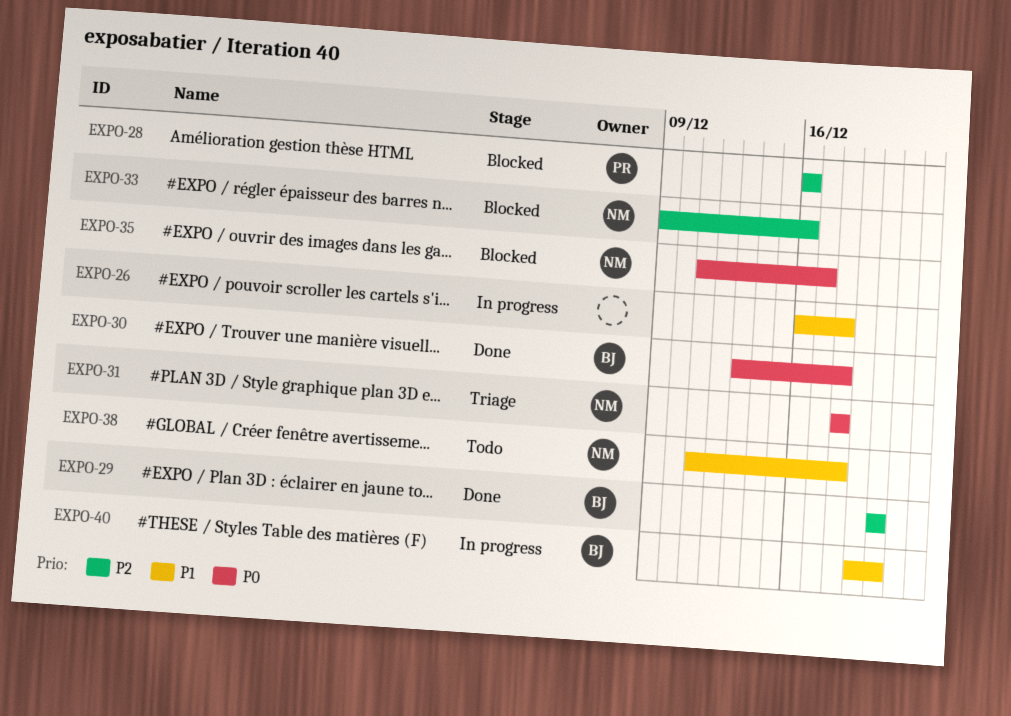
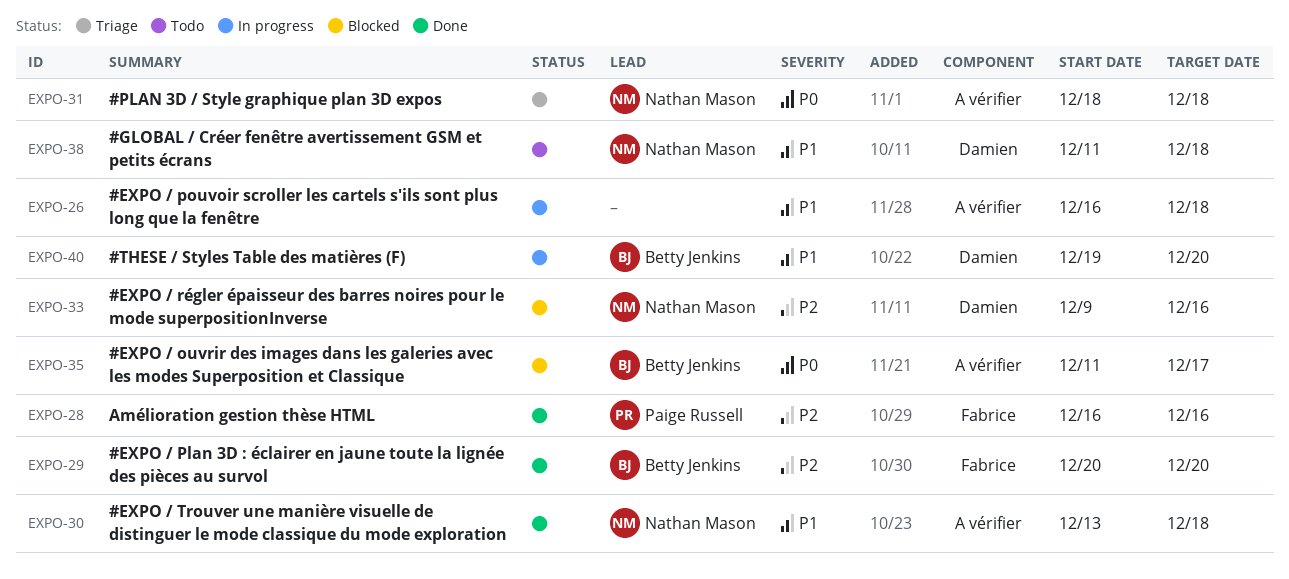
EXPO-28, status: Blocked -> Done
EXPO-30, owner: Betty Jenkins -> Nathan Mason
EXPO-30, priority: P0 -> P1
EXPO-35, owner: Nathan Mason -> Betty Jenkins

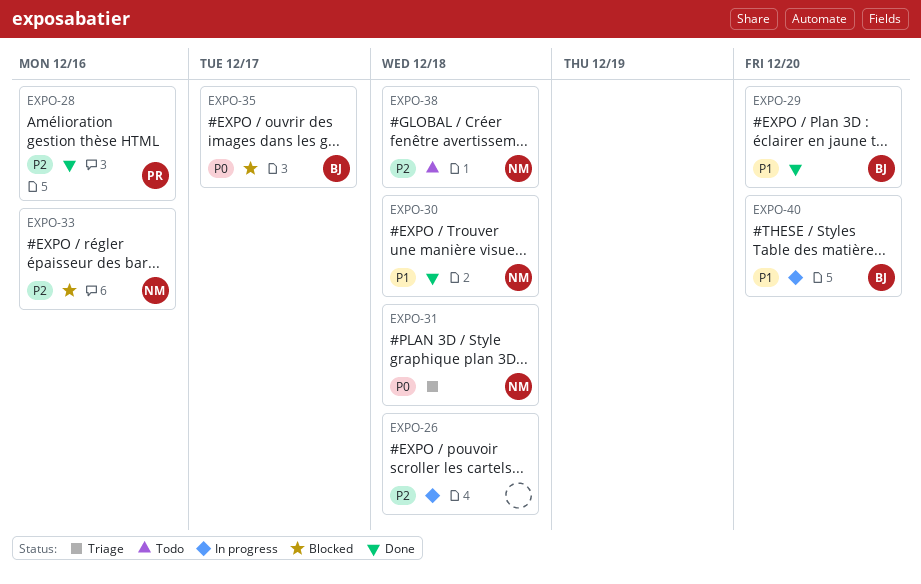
EXPO-26, priority: P1 -> P2
EXPO-29, priority: P2 -> P1
EXPO-38, priority: P1 -> P2

